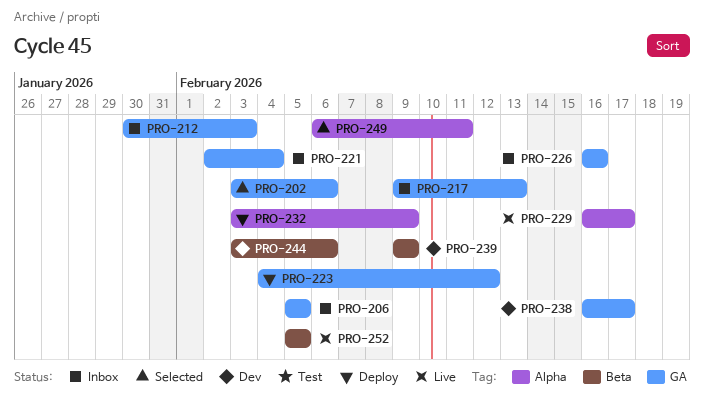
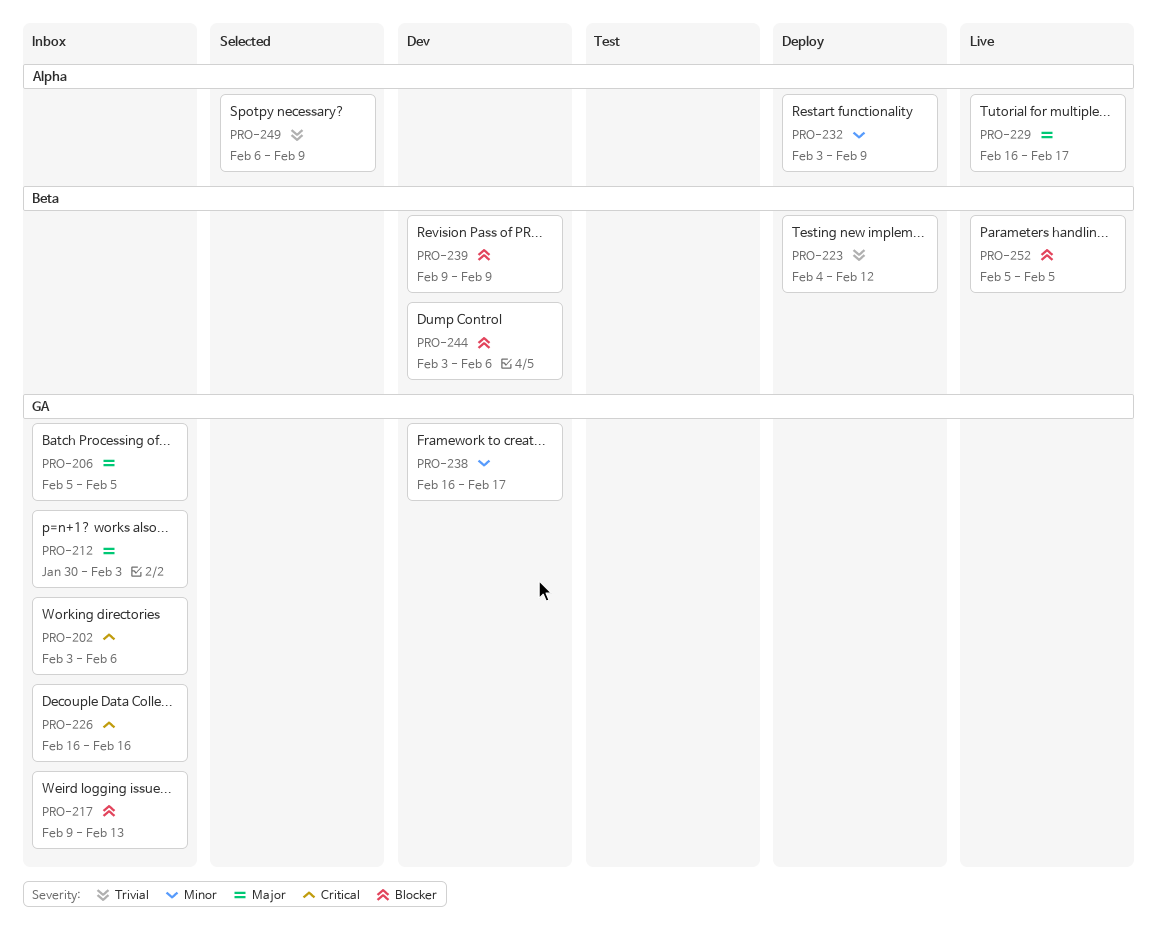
PRO-202, status: Selected -> Inbox
PRO-221: present -> none
PRO-223, label: GA -> Beta
PRO-249, due: Feb 11 -> Feb 9

